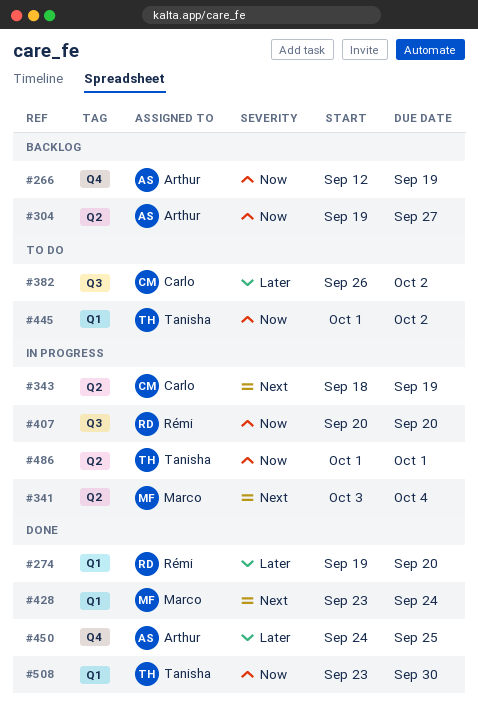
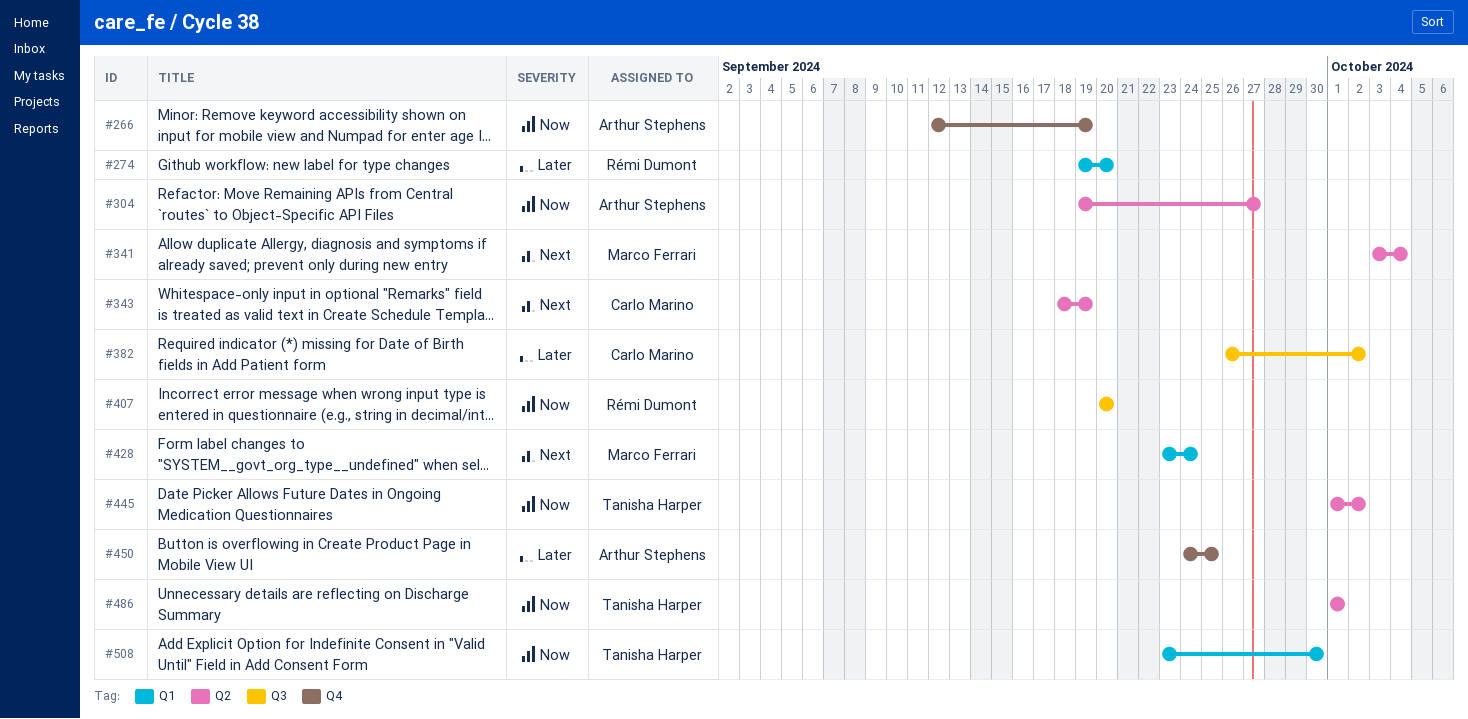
#445, label: Q1 -> Q2

